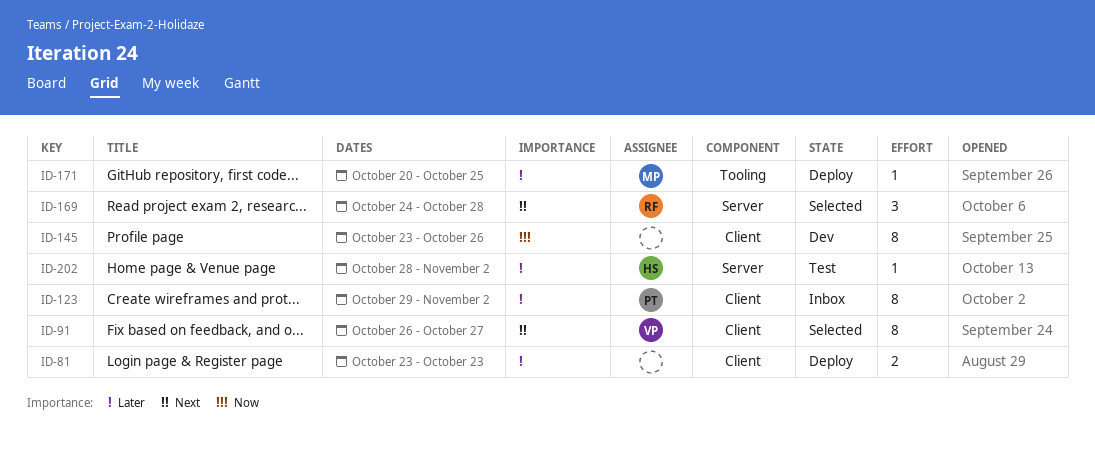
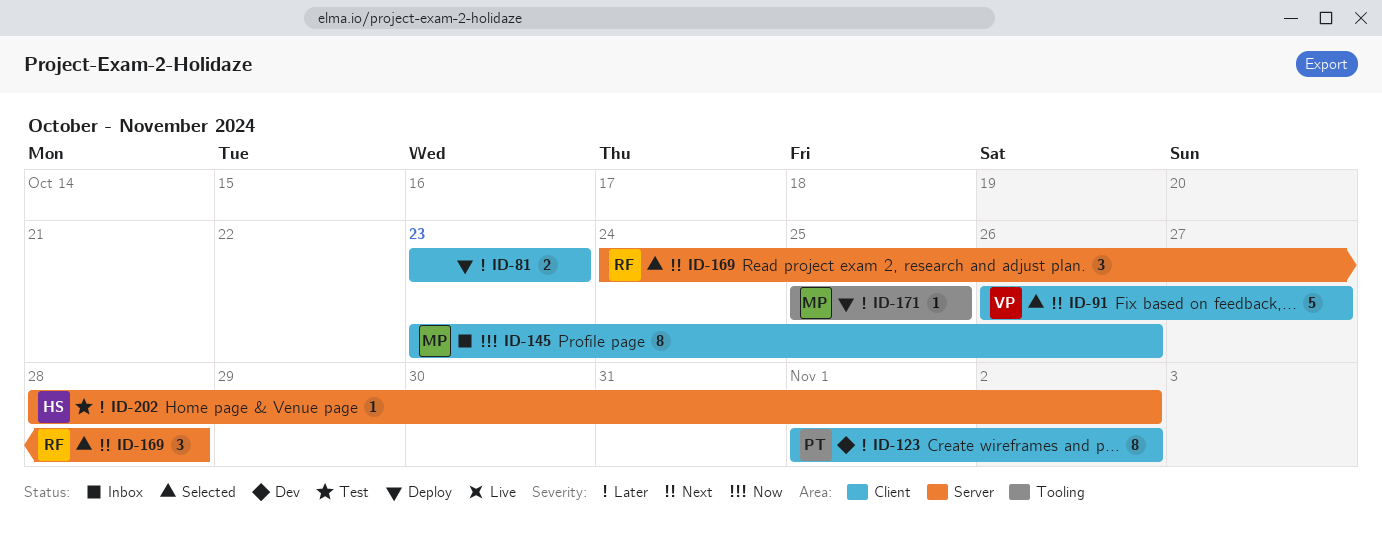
ID-91, estimate: 8 -> 5
ID-123, status: Inbox -> Dev
ID-123, start: Oct 29 -> Nov 1
ID-145, status: Dev -> Inbox
ID-145, owner: none -> MP
ID-171, start: Oct 20 -> Oct 25

